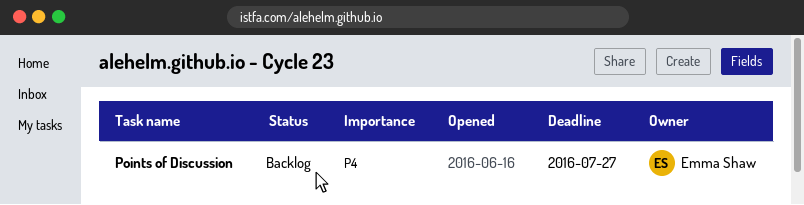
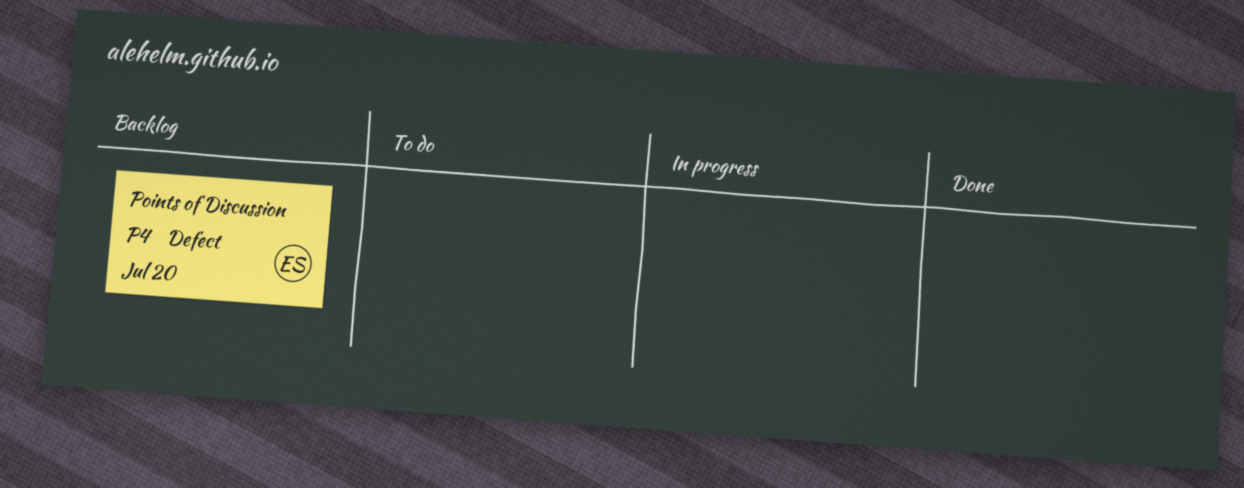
Points of Discussion, due: Jul 27 -> Jul 20

